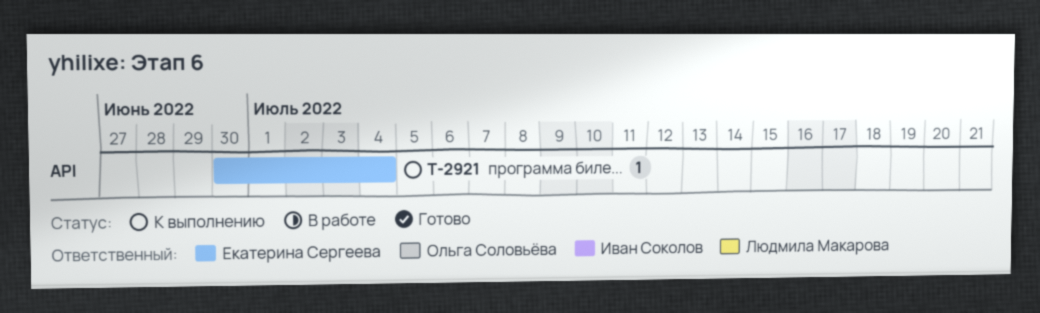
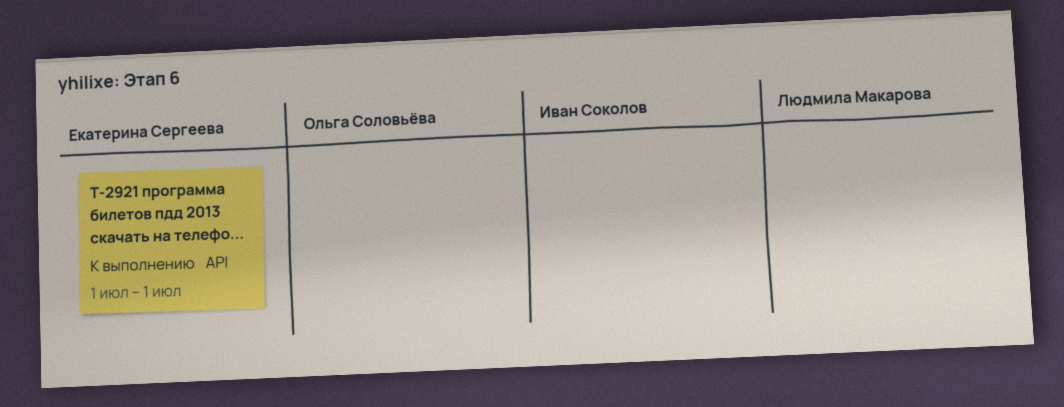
T-2921, start: Jun 30 -> Jul 1
T-2921, due: Jul 4 -> Jul 1

